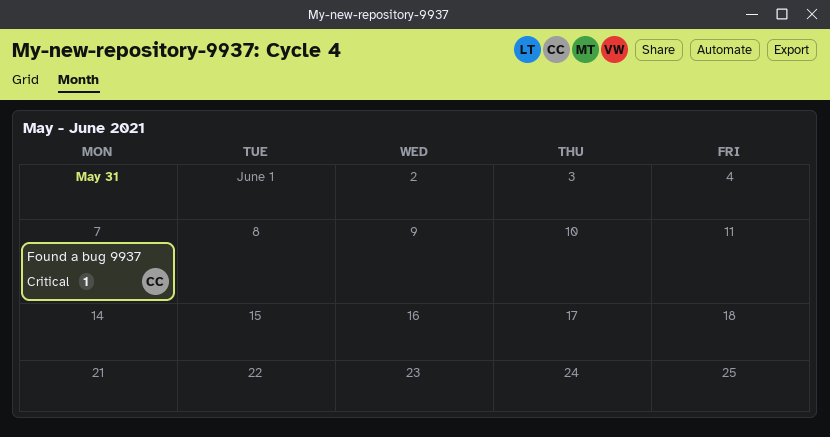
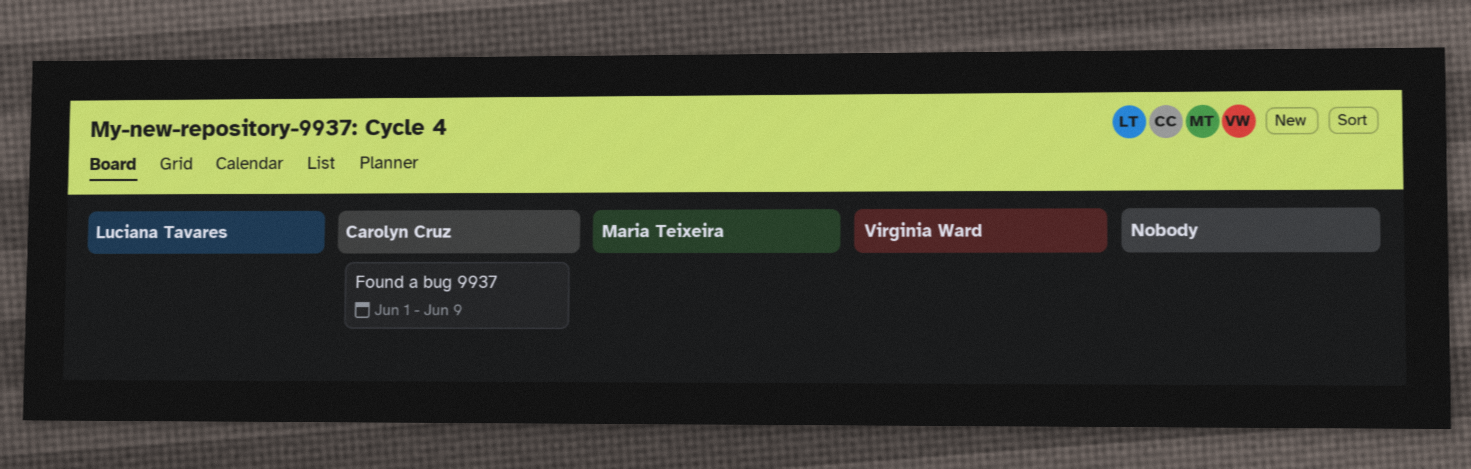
Found a bug 9937, due: Jun 7 -> Jun 9

